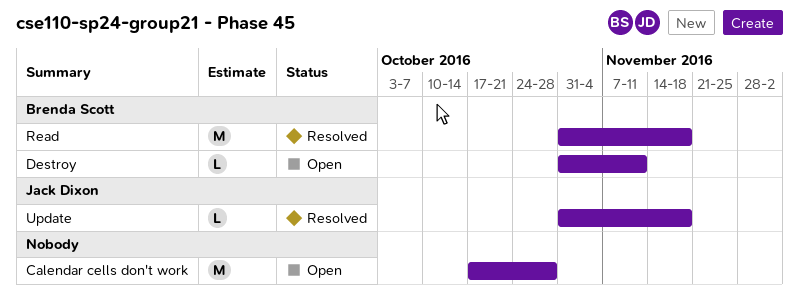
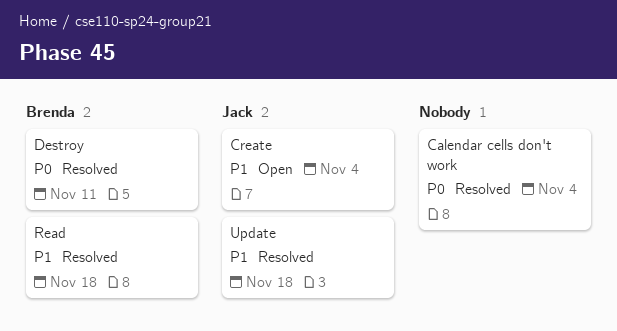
Calendar cells don't work, status: Open -> Resolved
Calendar cells don't work, due: Oct 28 -> Nov 4
Create: none -> present
Destroy, status: Open -> Resolved

